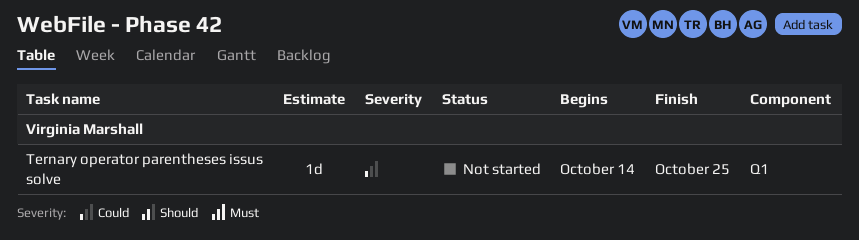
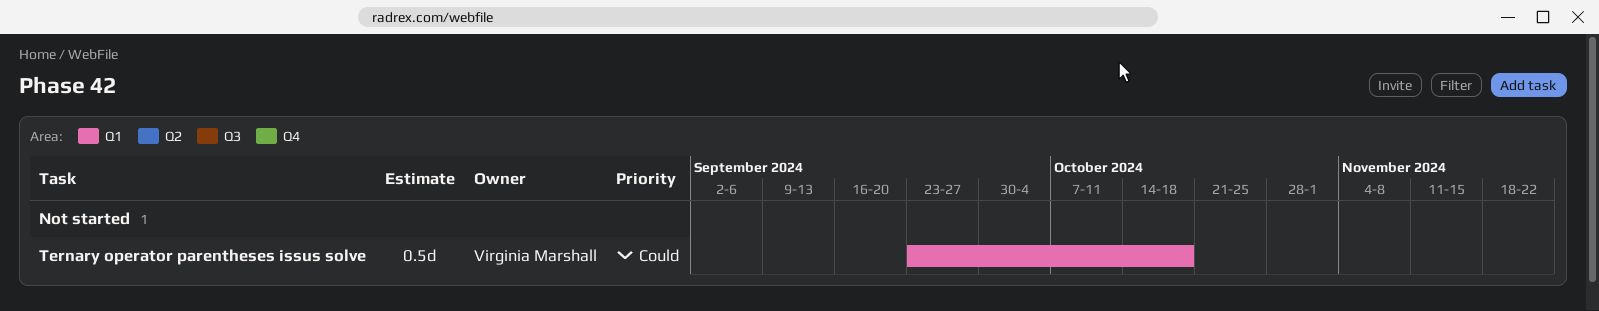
Ternary operator parentheses issus solve, estimate: 1d -> 0.5d
Ternary operator parentheses issus solve, start: Oct 14 -> Sep 23
Ternary operator parentheses issus solve, due: Oct 25 -> Oct 18

